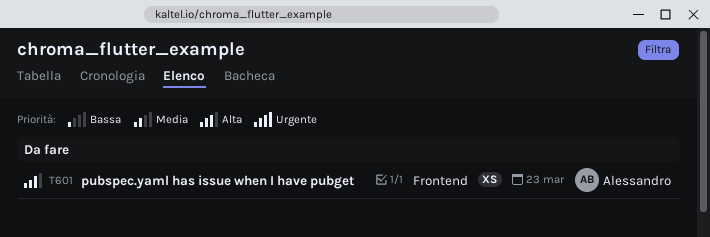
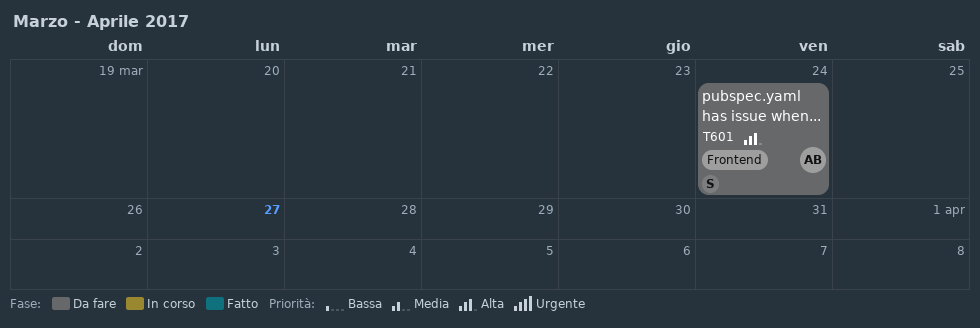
T601, estimate: XS -> S
T601, due: Mar 23 -> Mar 24

